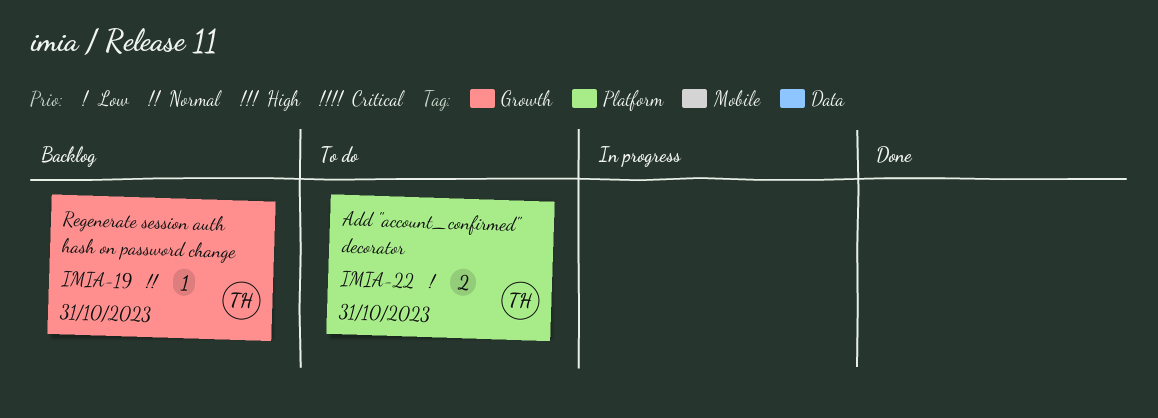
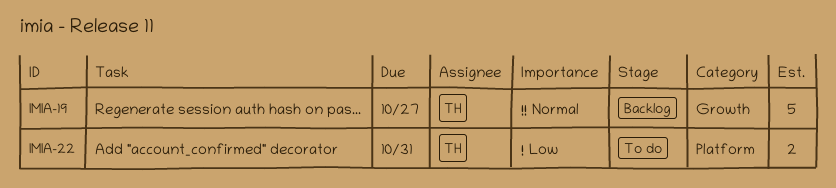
IMIA-19, estimate: 1 -> 5
IMIA-19, due: Oct 31 -> Oct 27

